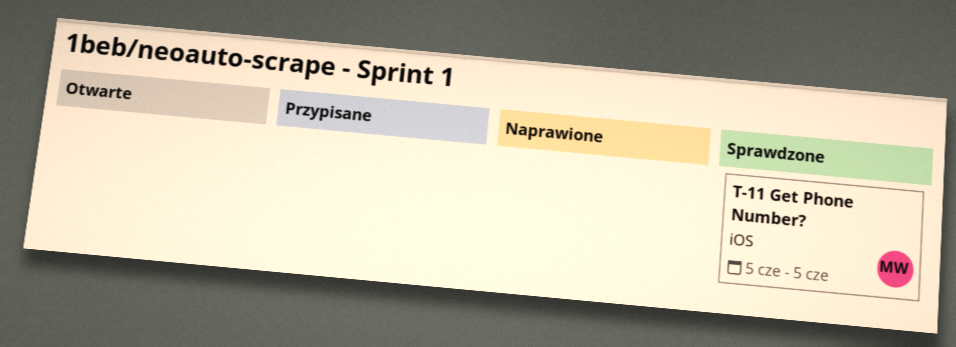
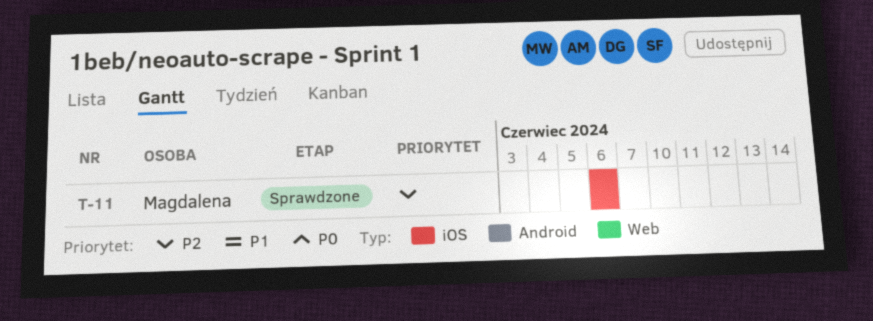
T-11, start: Jun 5 -> Jun 6
T-11, due: Jun 5 -> Jun 6

